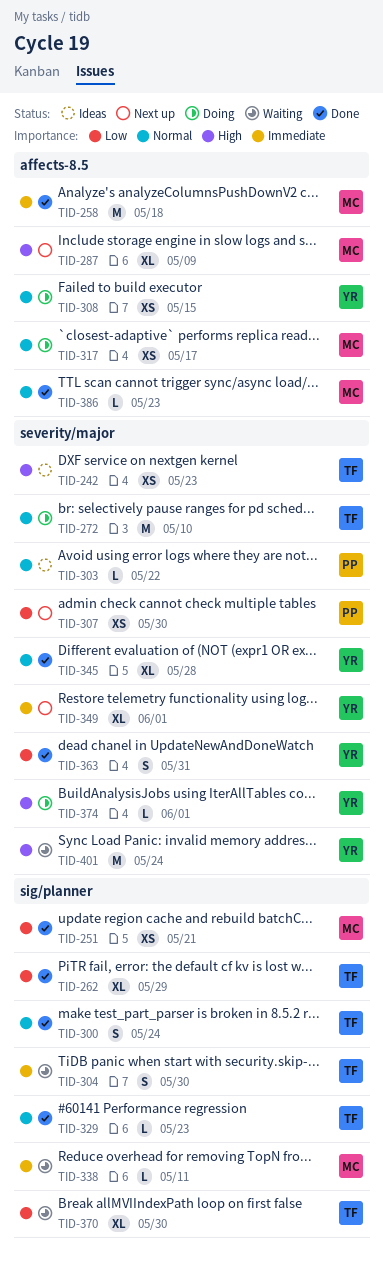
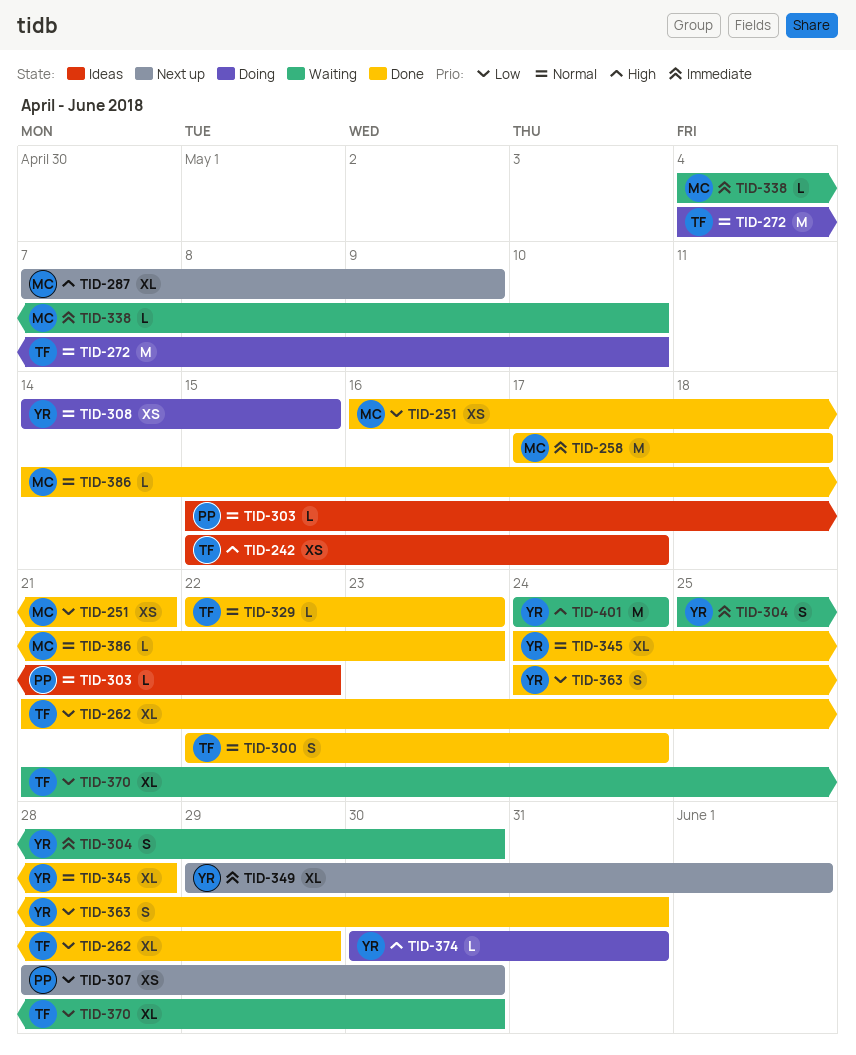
TID-242, due: May 23 -> May 17
TID-304, owner: TF -> YR
TID-317: present -> none
TID-338, due: May 11 -> May 10
TID-374, due: Jun 1 -> May 31

